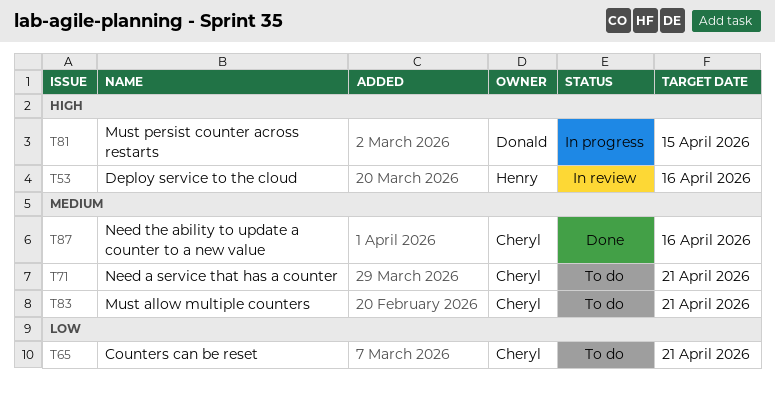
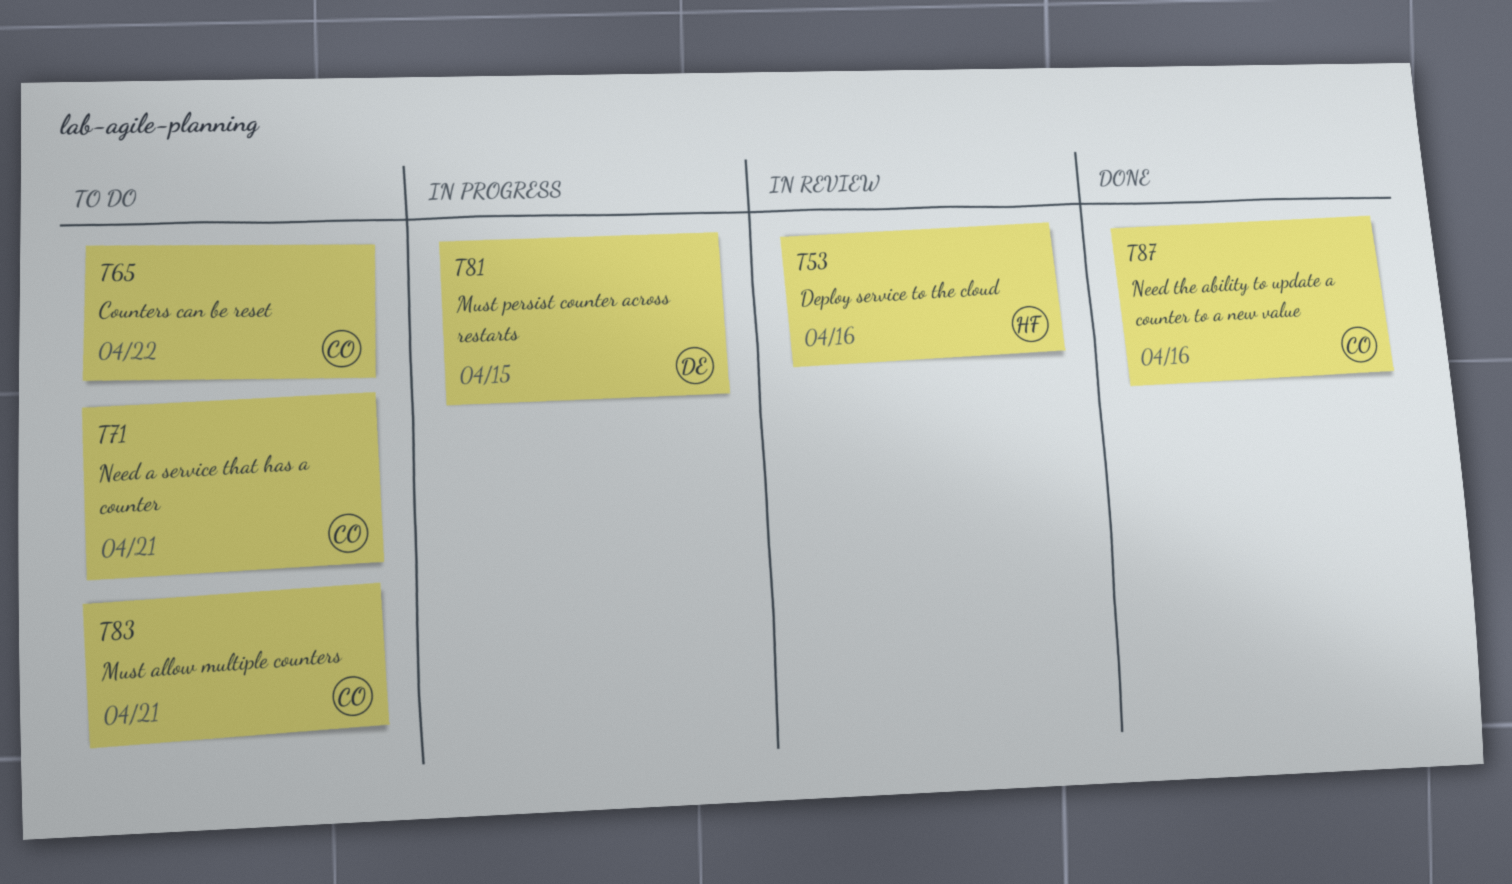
T65, due: Apr 21 -> Apr 22

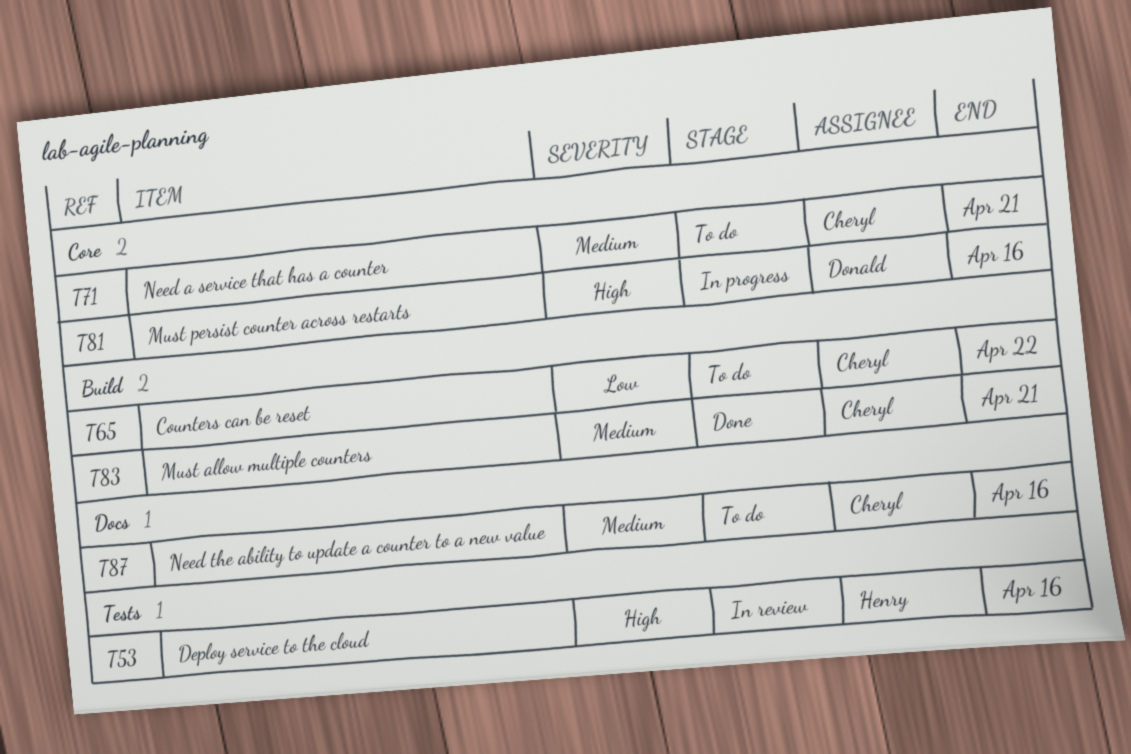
T81, due: Apr 15 -> Apr 16
T83, status: To do -> Done
T87, status: Done -> To do

